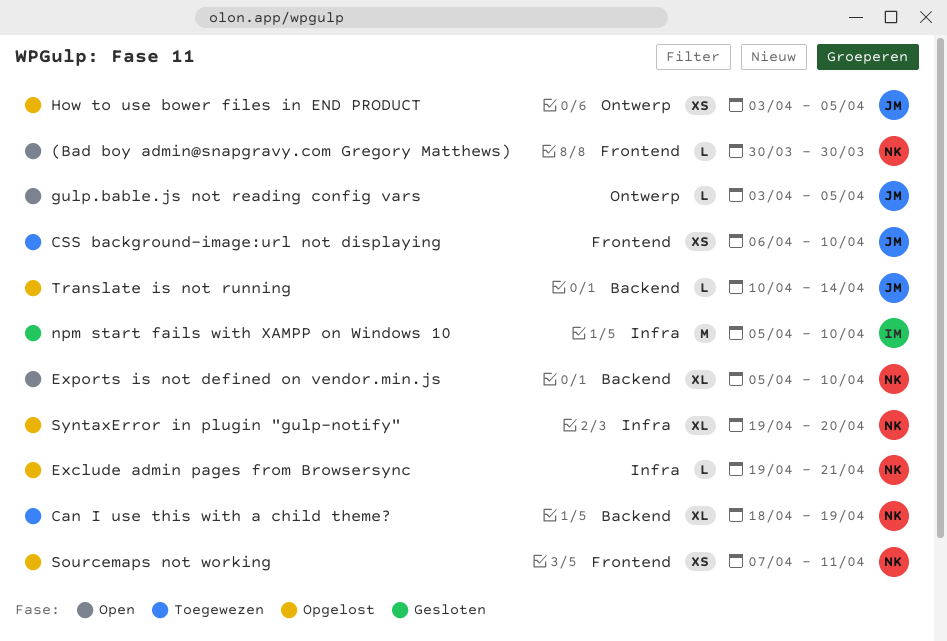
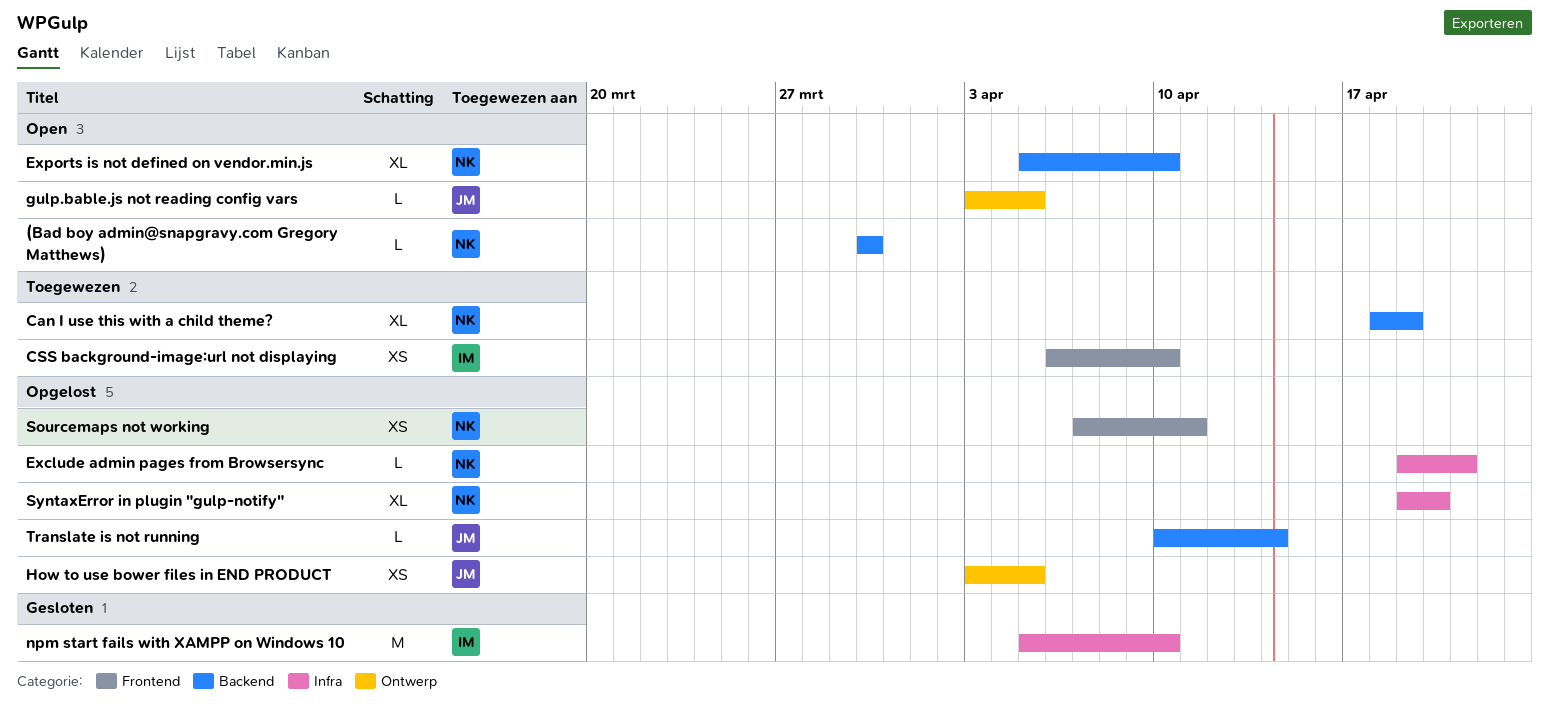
(Bad boy admin@snapgravy.com Gregory Matthews), label: Frontend -> Backend
CSS background-image:url not displaying, owner: JM -> IM

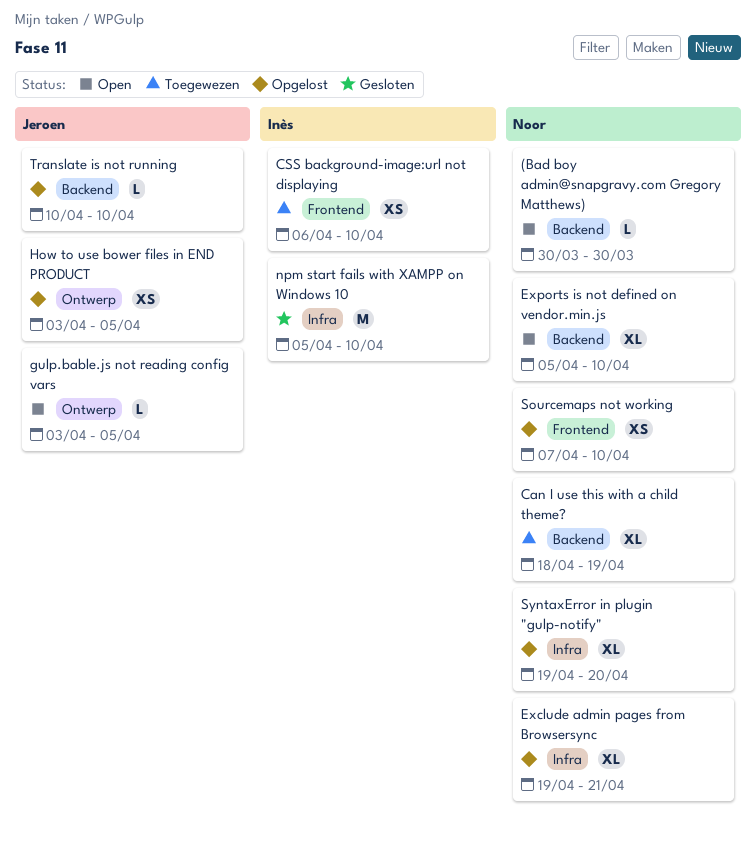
Exclude admin pages from Browsersync, estimate: L -> XL
Sourcemaps not working, due: Apr 11 -> Apr 10
Translate is not running, due: Apr 14 -> Apr 10

